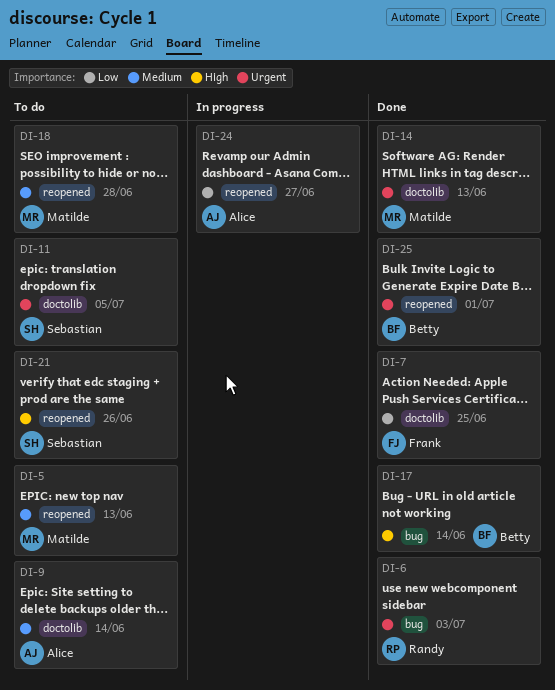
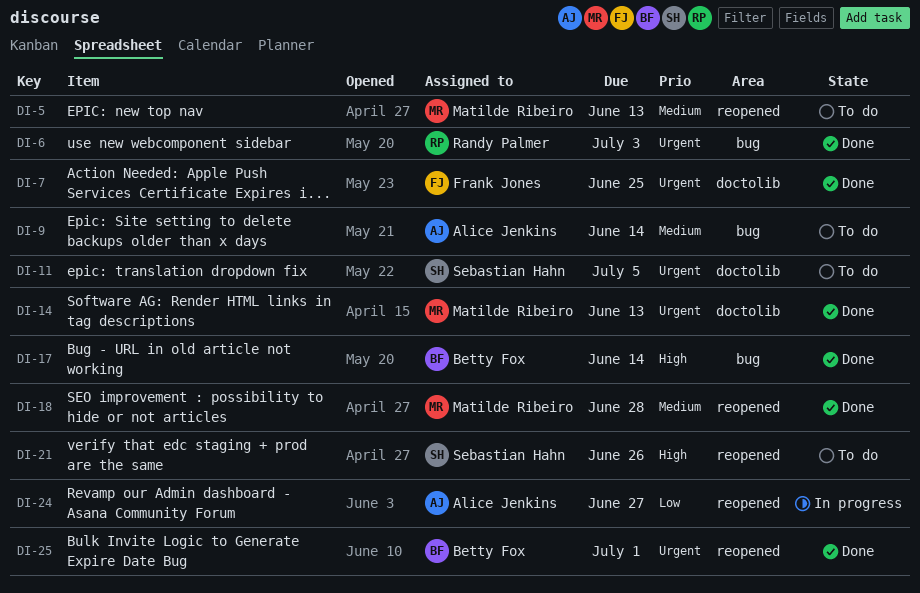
DI-7, priority: Low -> Urgent
DI-9, label: doctolib -> bug
DI-18, status: To do -> Done

